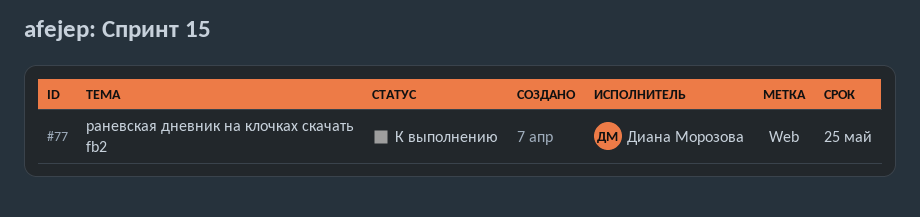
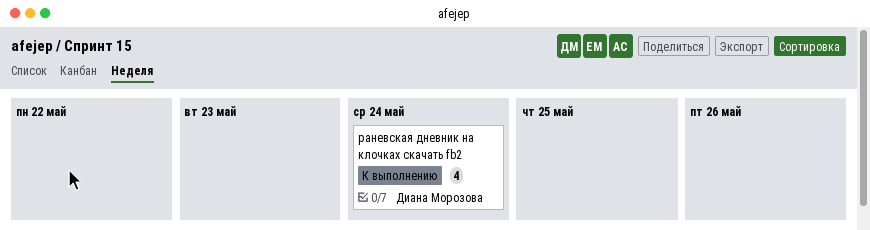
раневская дневник на клочках скачать fb2, due: May 25 -> May 24

